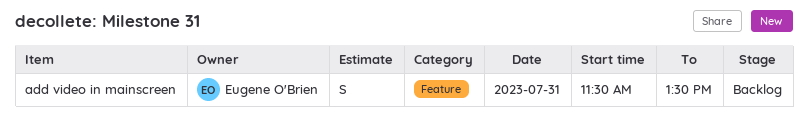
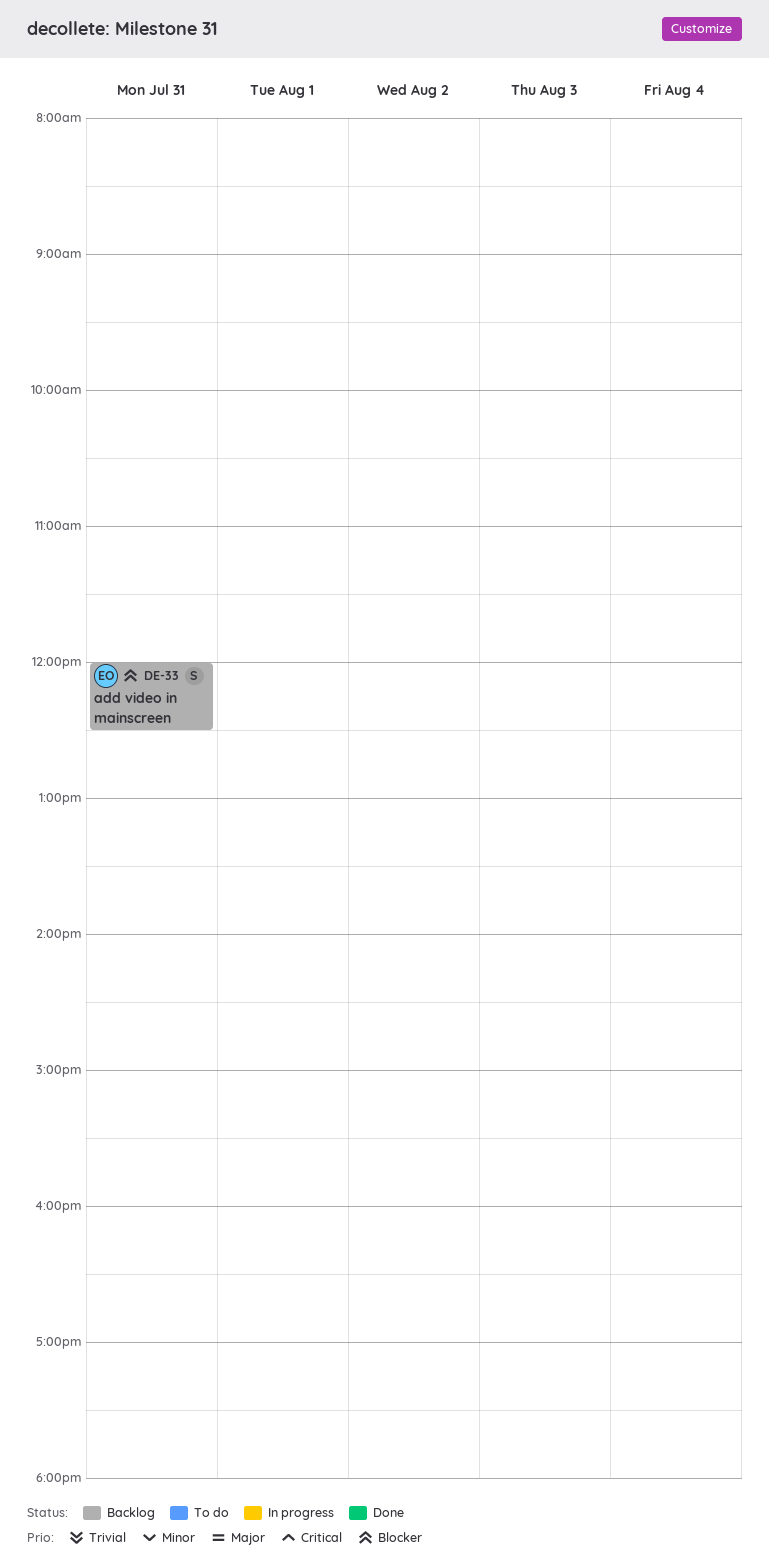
add video in mainscreen, begins: 11:30 -> 12:00
add video in mainscreen, ends: 13:30 -> 12:30

